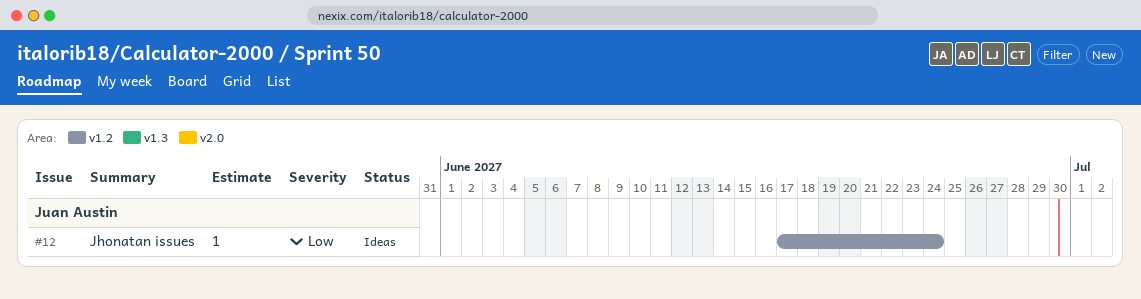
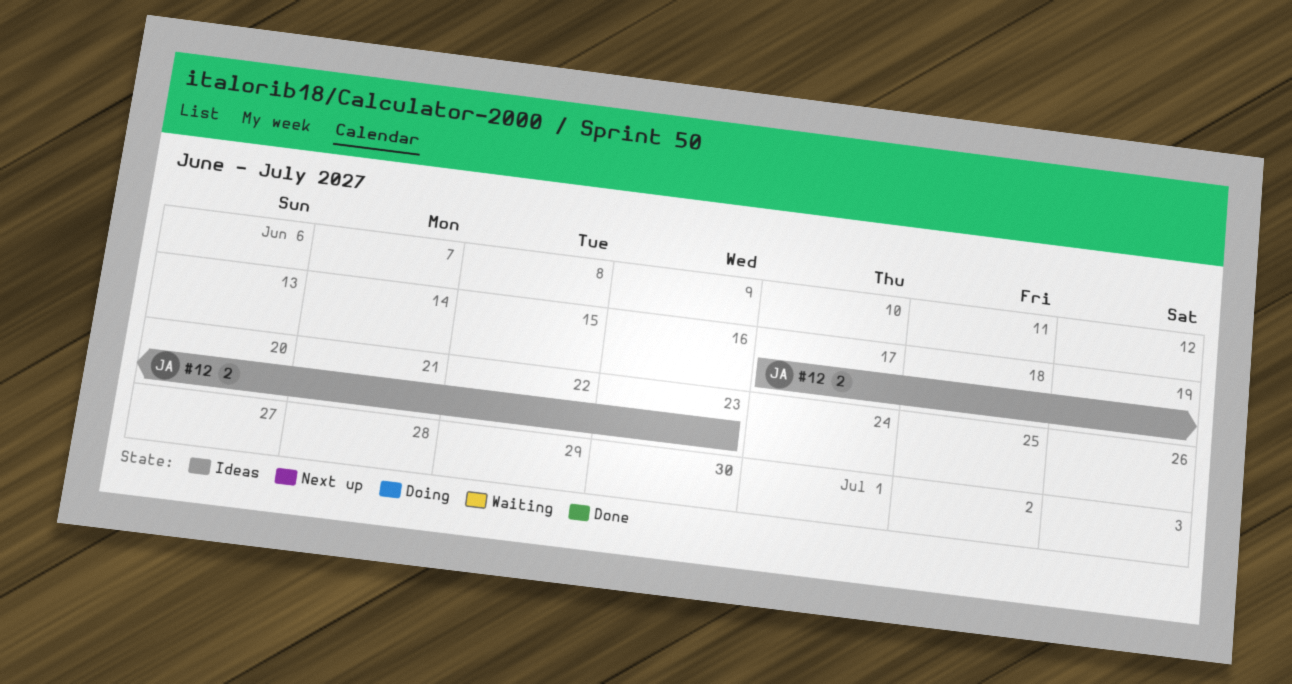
#12, estimate: 1 -> 2
#12, due: Jun 24 -> Jun 23

